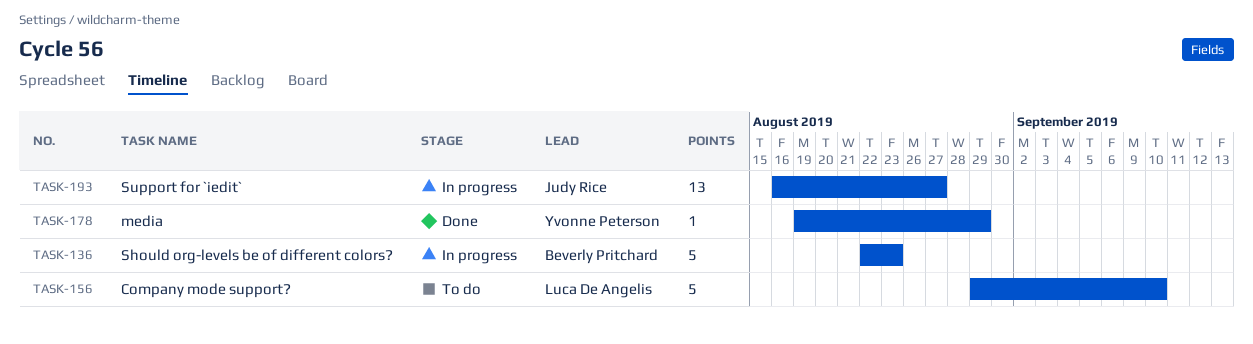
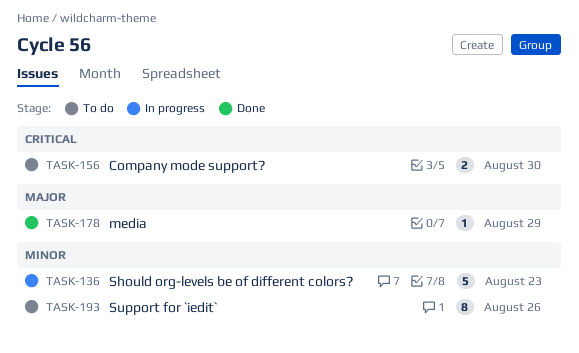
TASK-156, estimate: 5 -> 2
TASK-156, due: Sep 10 -> Aug 30
TASK-193, status: In progress -> To do
TASK-193, estimate: 13 -> 8
TASK-193, due: Aug 27 -> Aug 26

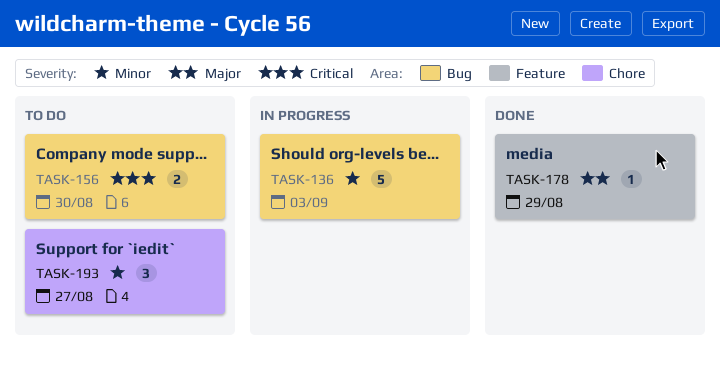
TASK-136, due: Aug 23 -> Sep 3
TASK-193, estimate: 8 -> 3
TASK-193, due: Aug 26 -> Aug 27

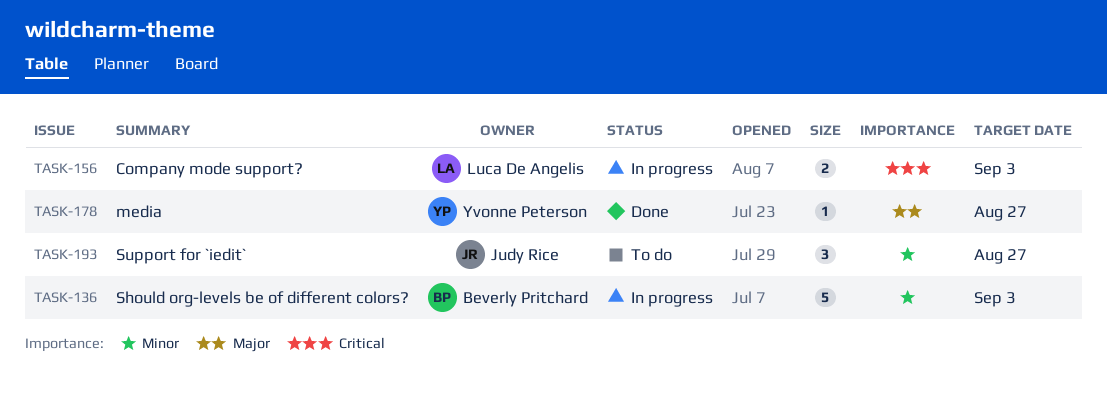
TASK-156, status: To do -> In progress
TASK-156, due: Aug 30 -> Sep 3
TASK-178, due: Aug 29 -> Aug 27

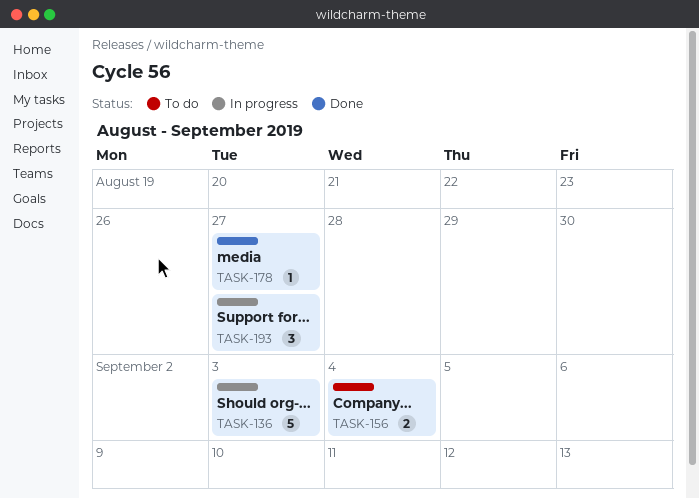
TASK-156, status: In progress -> To do
TASK-156, due: Sep 3 -> Sep 4
TASK-193, status: To do -> In progress

